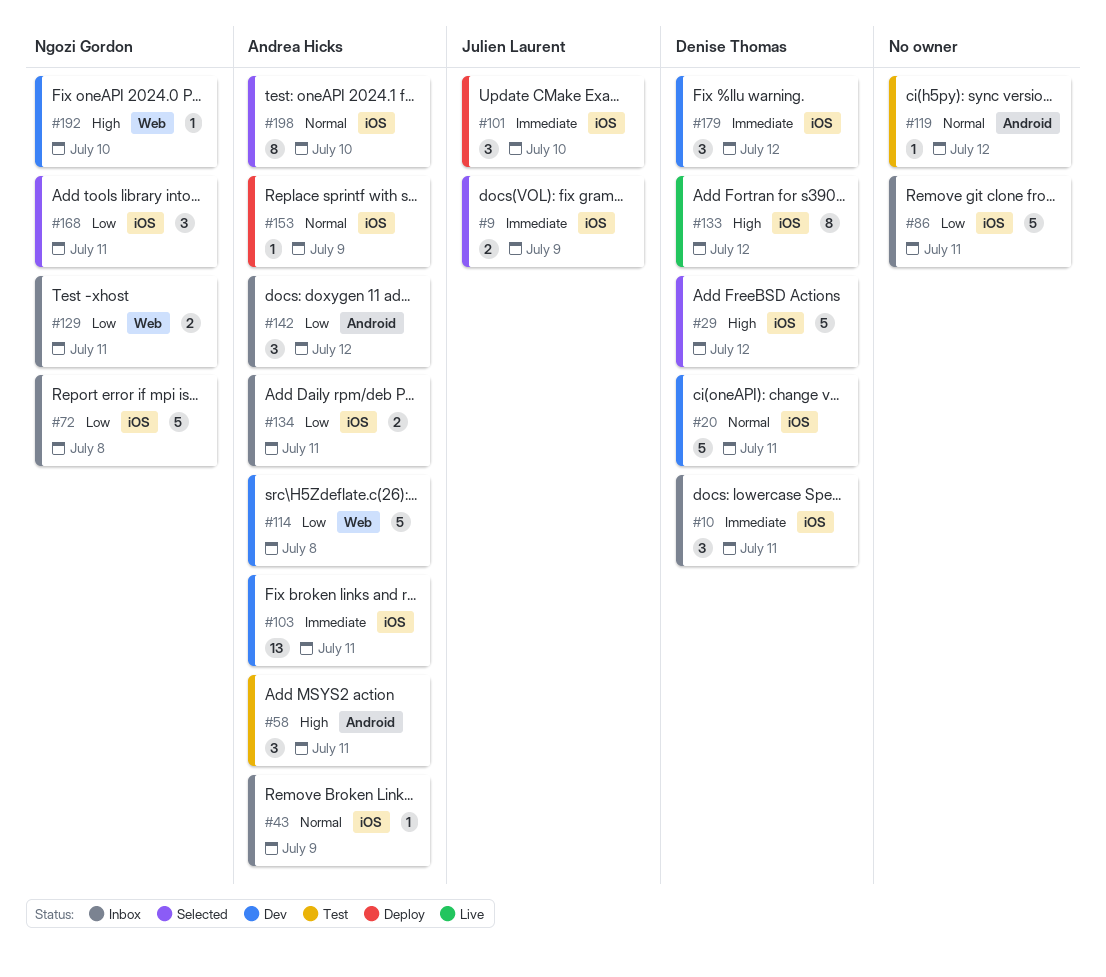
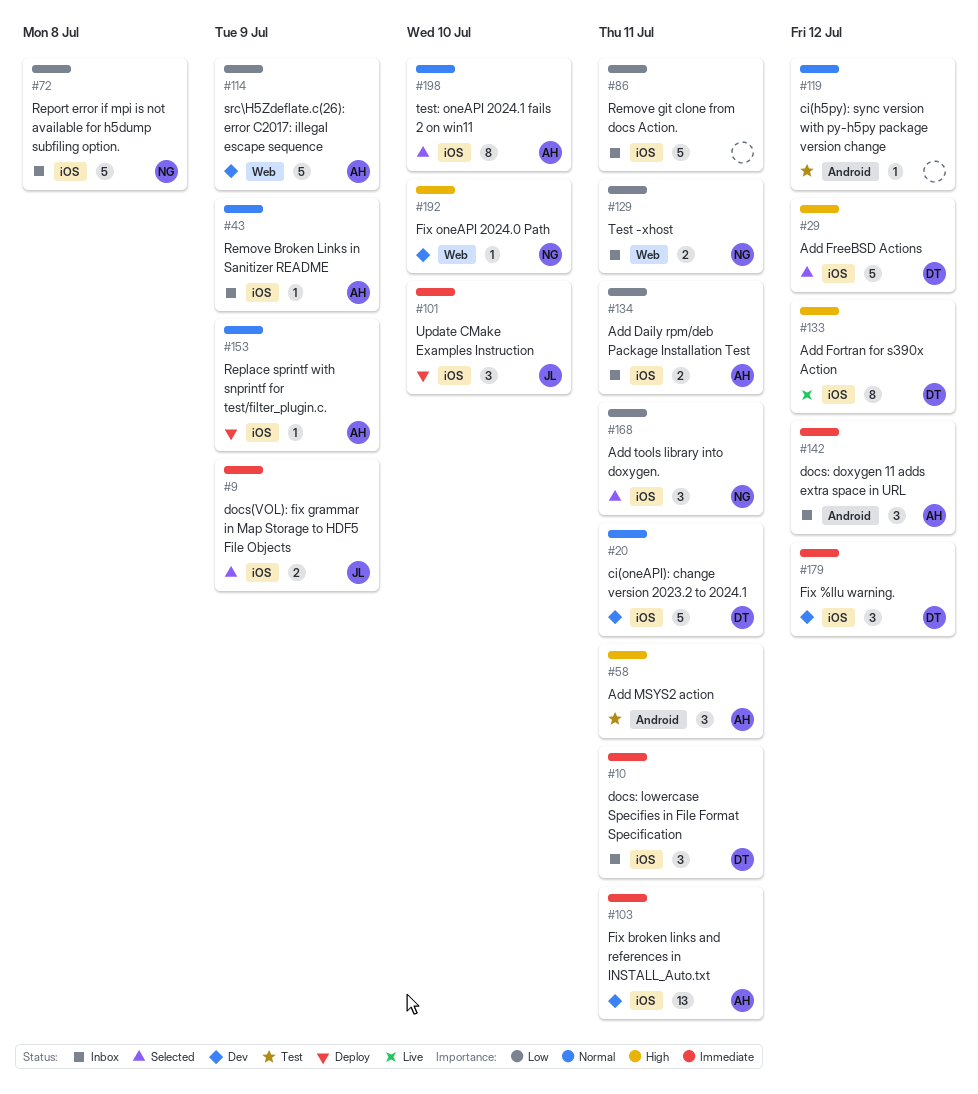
#114, due: Jul 8 -> Jul 9
#142, priority: Low -> Immediate

